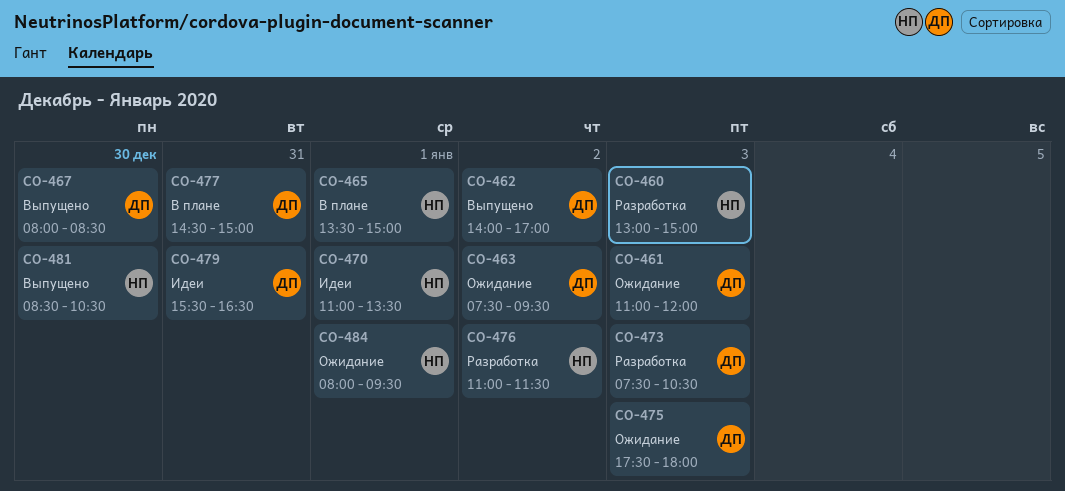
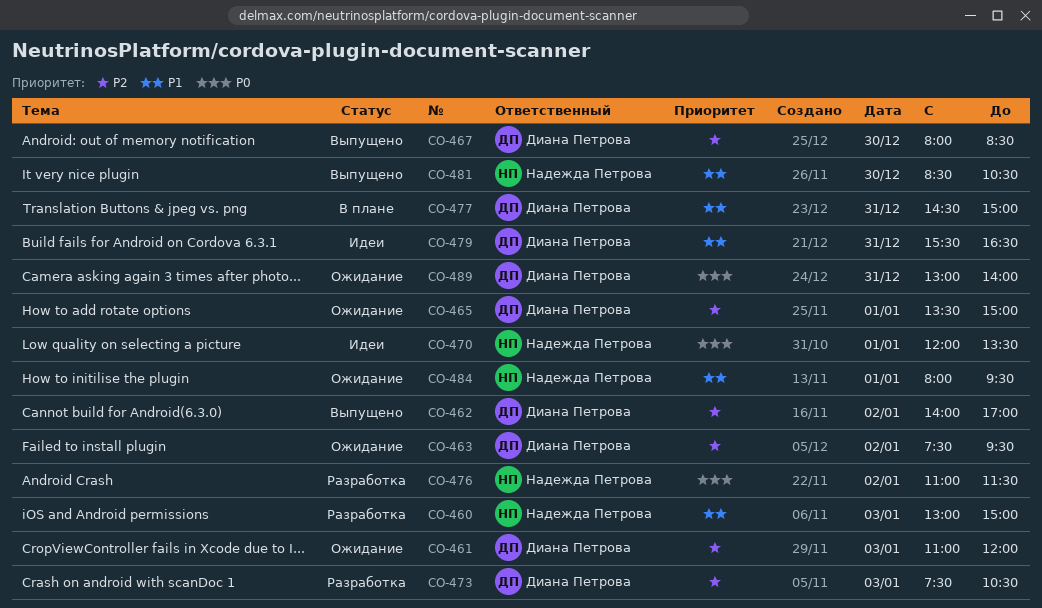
CO-465, status: В плане -> Ожидание
CO-465, owner: Надежда Петрова -> Диана Петрова
CO-470, begins: 11:00 -> 12:00
CO-475: present -> none
CO-489: none -> present

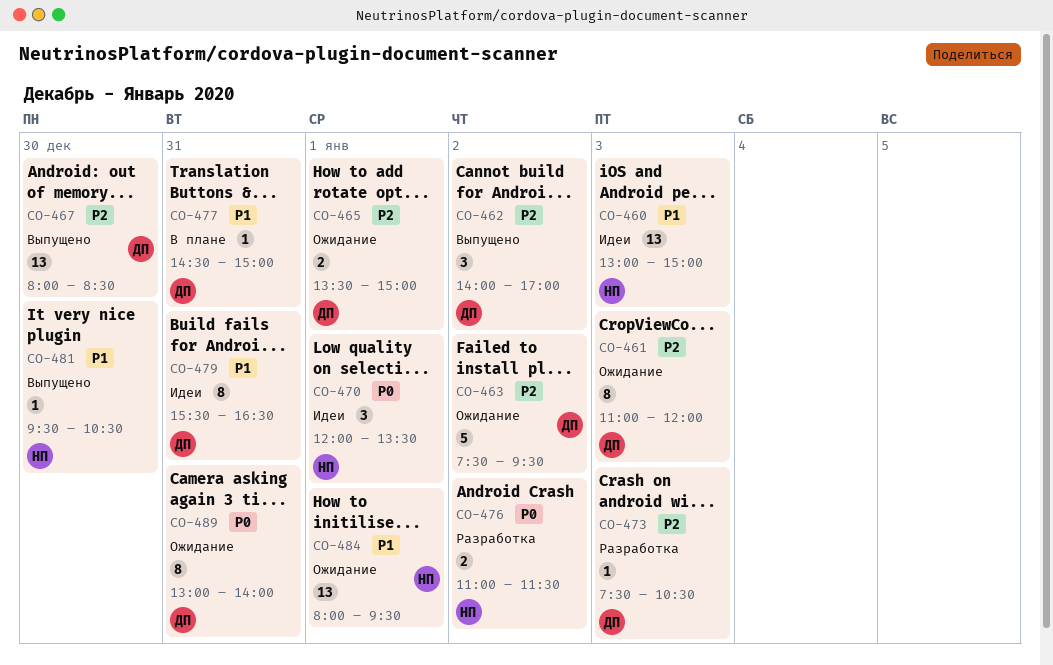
CO-460, status: Разработка -> Идеи
CO-481, begins: 08:30 -> 09:30

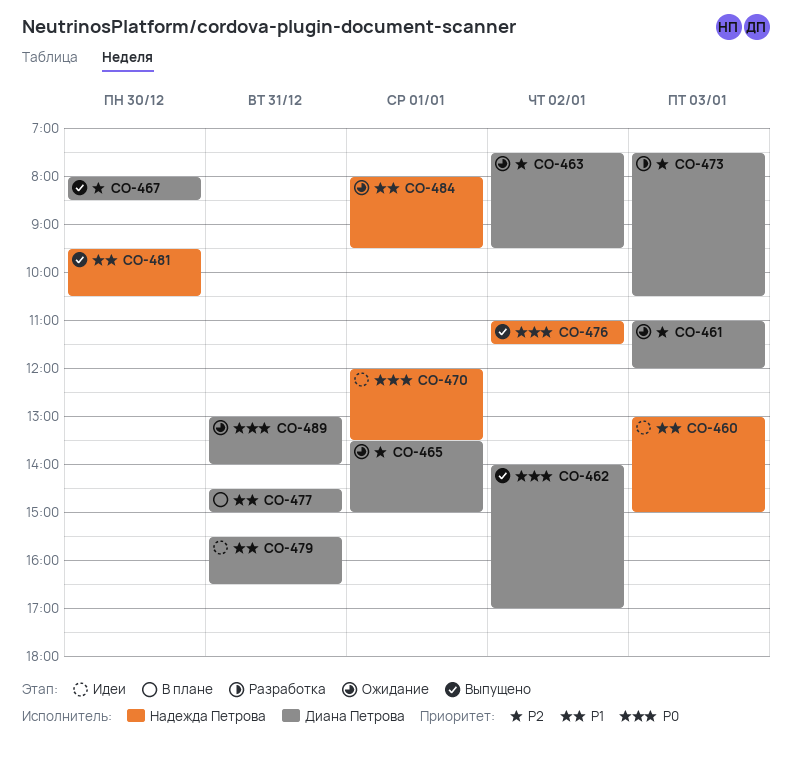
CO-462, priority: P2 -> P0
CO-476, status: Разработка -> Выпущено

